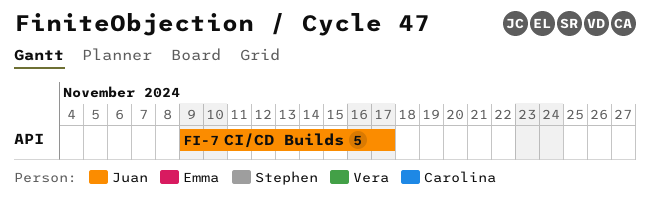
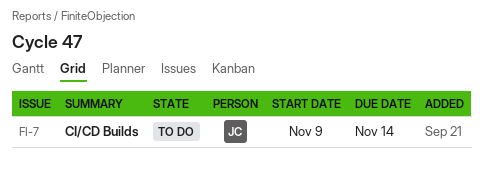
FI-7, due: Nov 17 -> Nov 14

